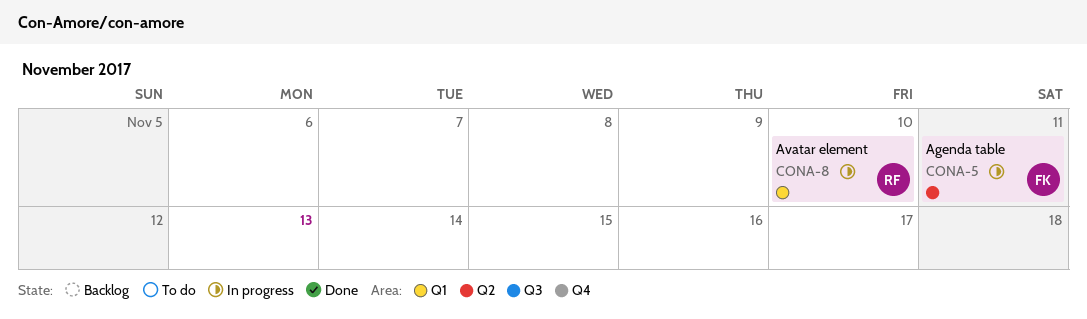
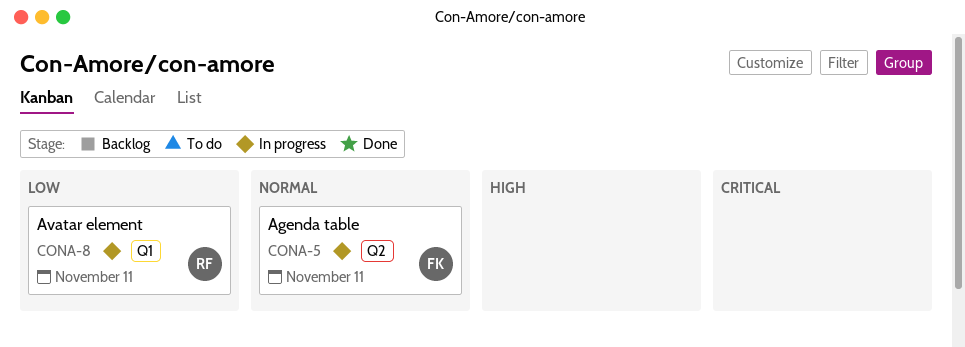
CONA-8, due: Nov 10 -> Nov 11

